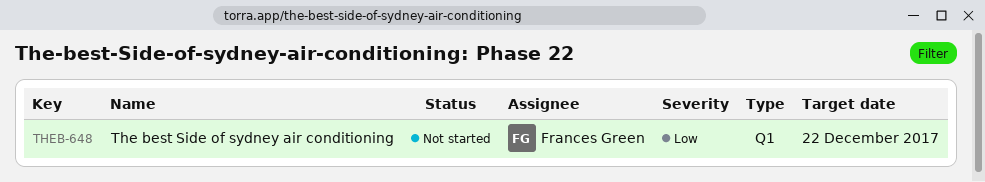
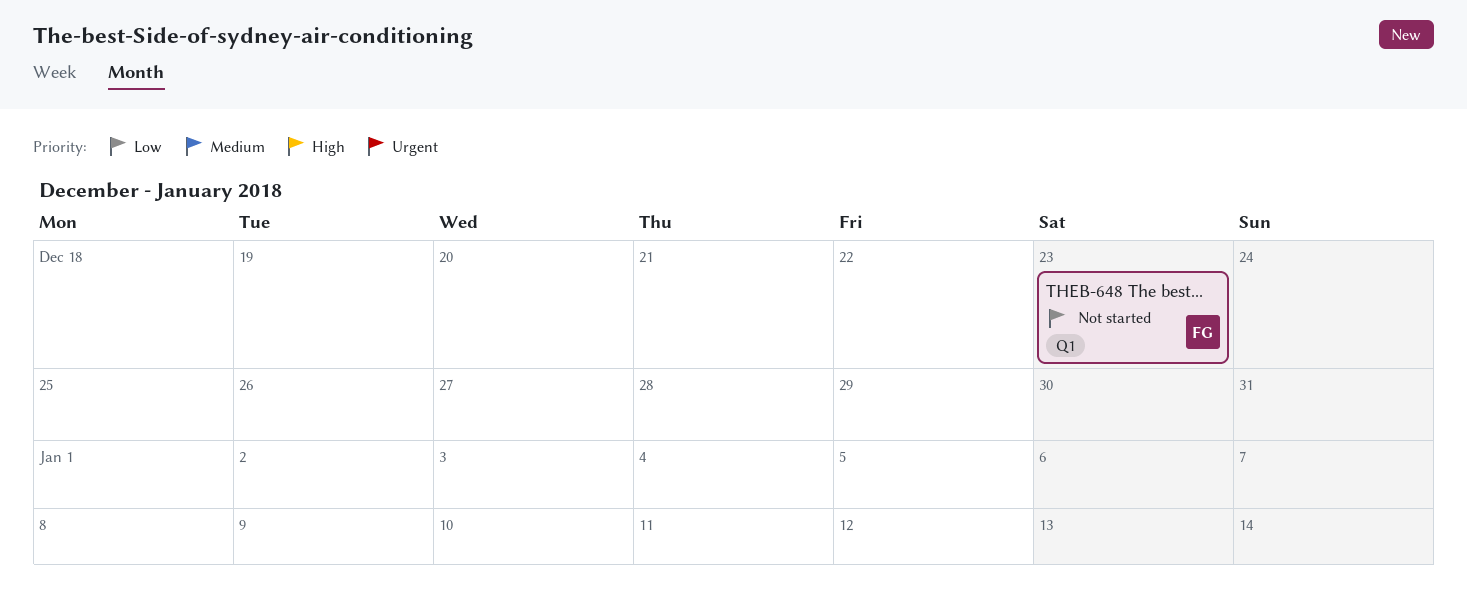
THEB-648, due: Dec 22 -> Dec 23

